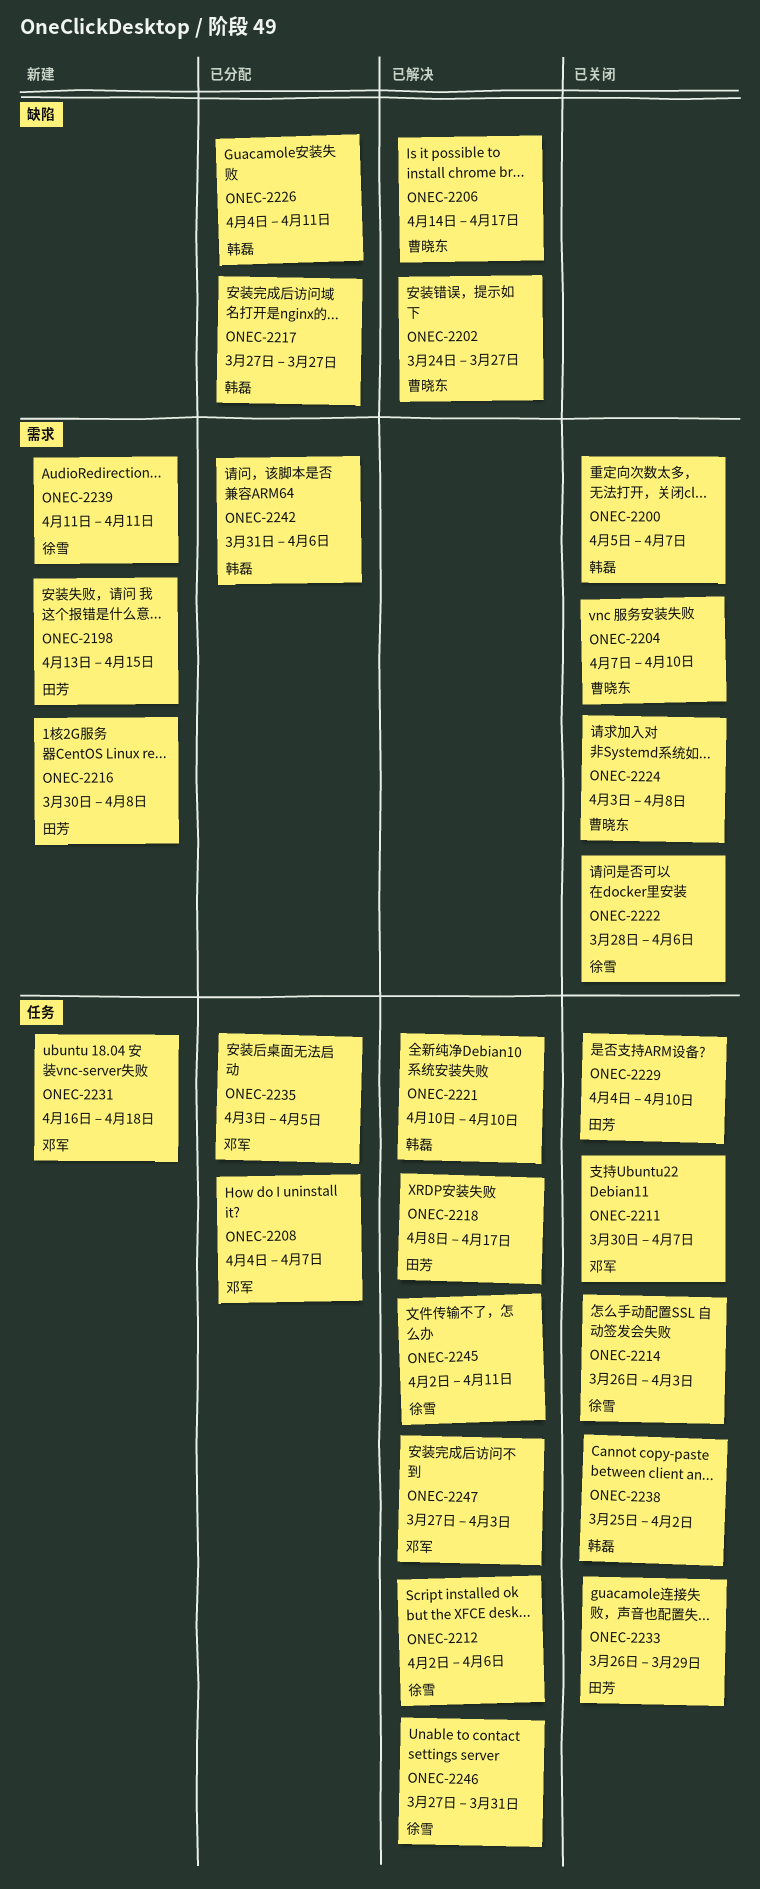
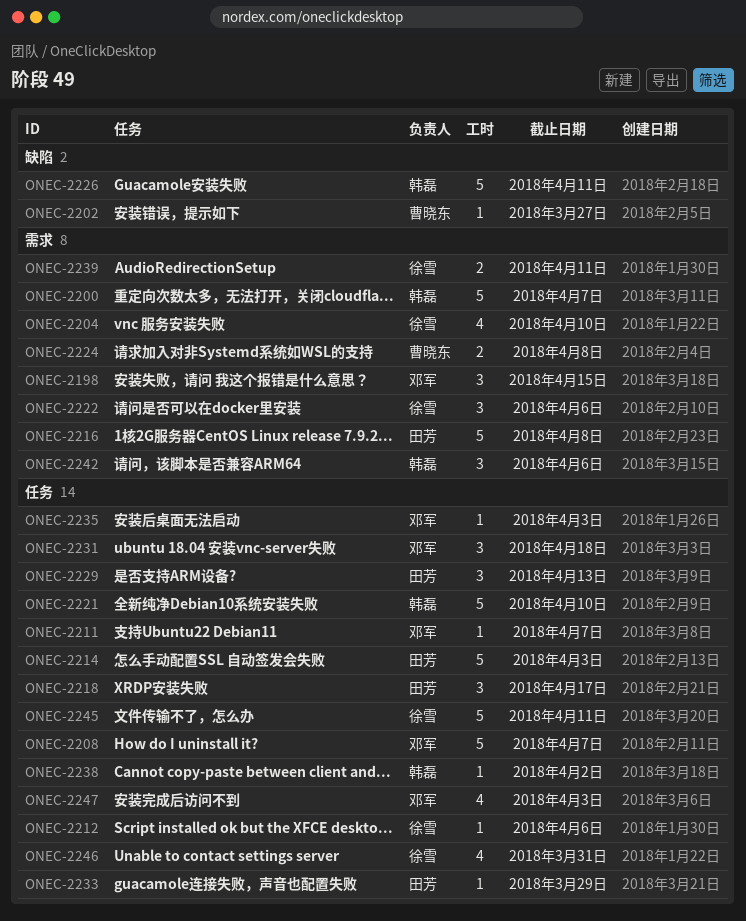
ONEC-2198, owner: 田芳 -> 邓军
ONEC-2204, owner: 曹晓东 -> 徐雪
ONEC-2206: present -> none
ONEC-2214, owner: 徐雪 -> 田芳
ONEC-2217: present -> none
ONEC-2229, due: Apr 10 -> Apr 13
ONEC-2235, due: Apr 5 -> Apr 3

